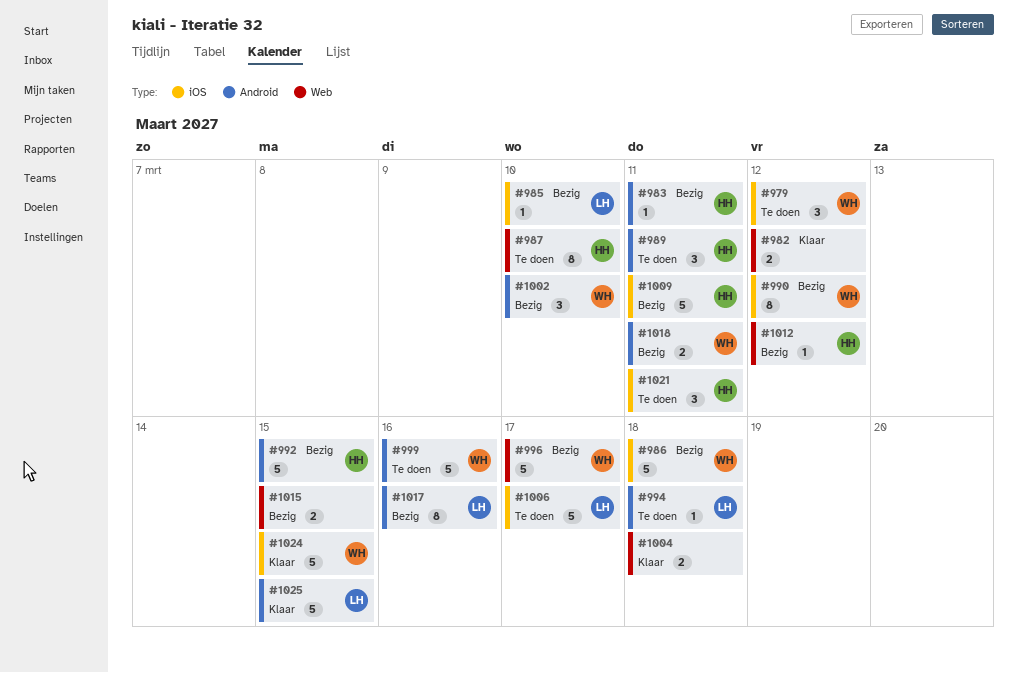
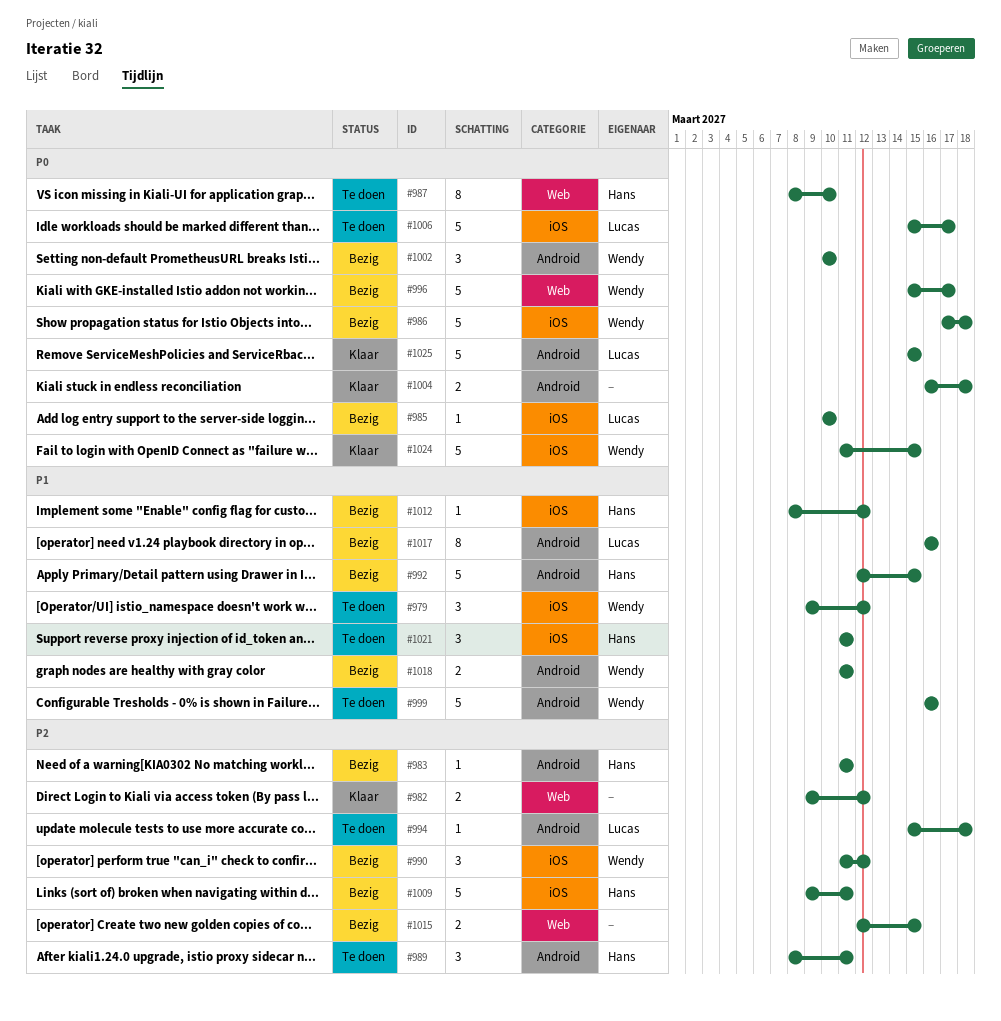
#990, estimate: 8 -> 3
#1004, label: Web -> Android
#1012, label: Web -> iOS

